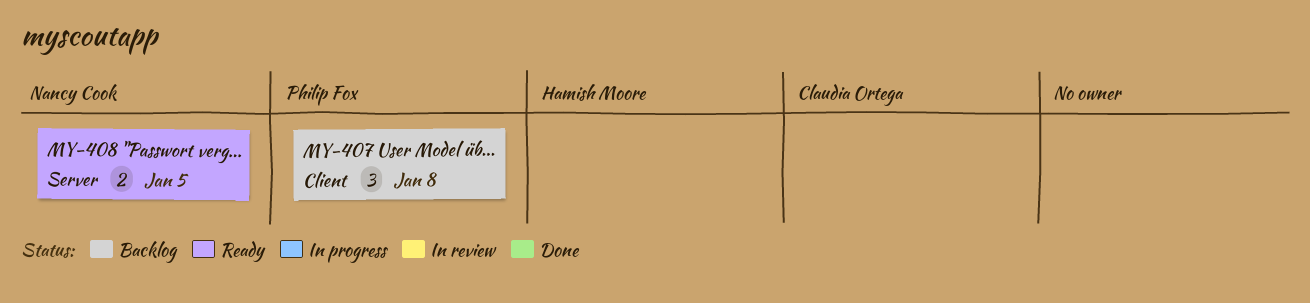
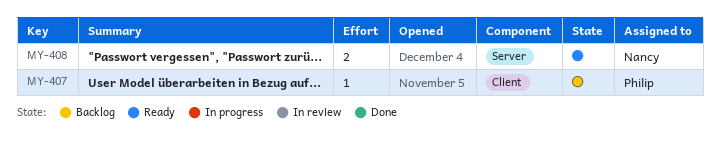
MY-407, estimate: 3 -> 1

